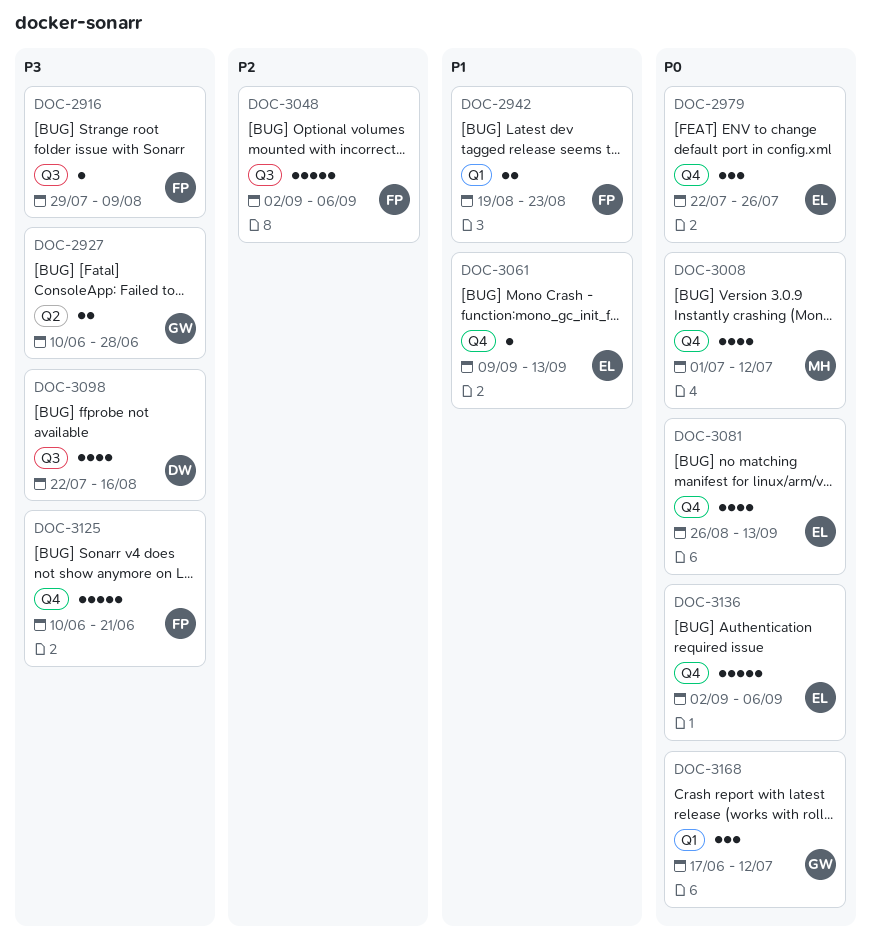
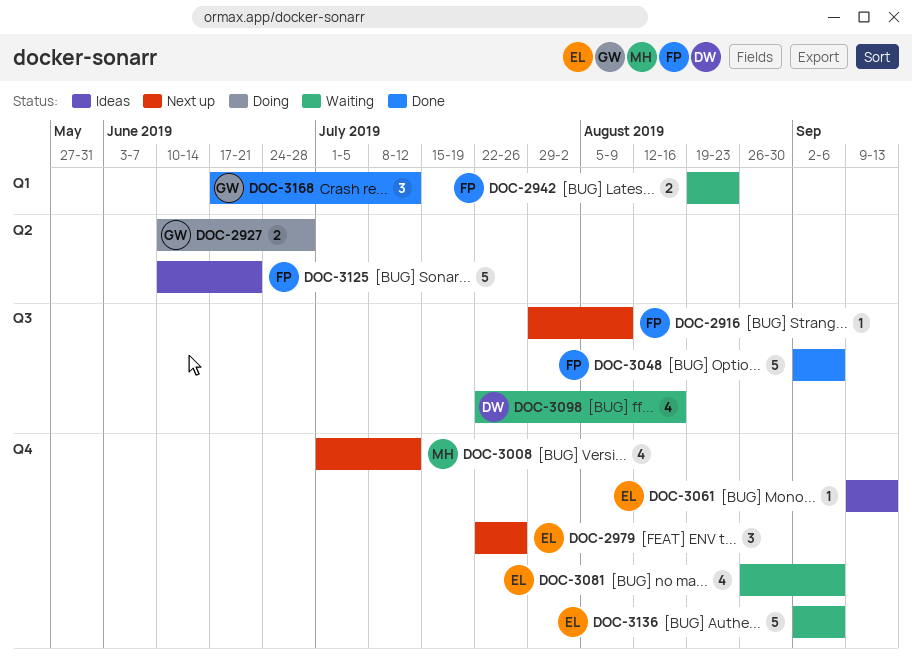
DOC-3081, due: Sep 13 -> Sep 6
DOC-3125, label: Q4 -> Q2

